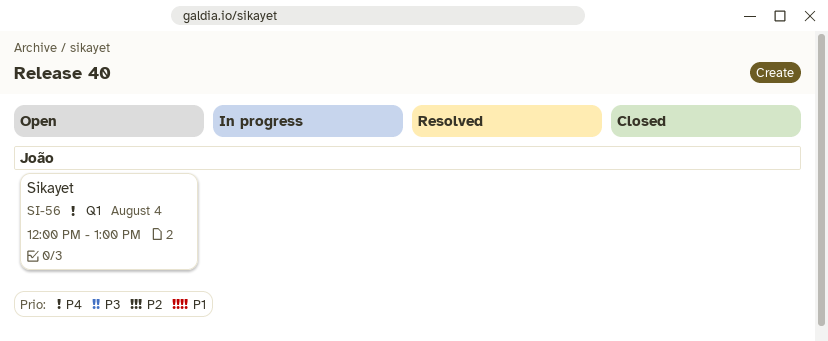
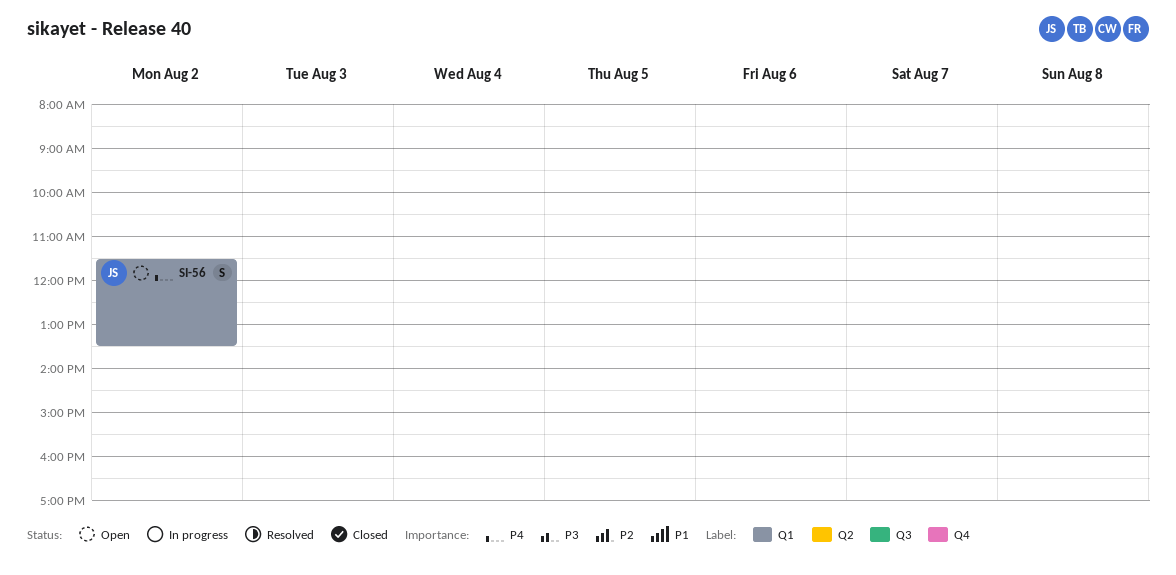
SI-56, day: Aug 4 -> Aug 2
SI-56, begins: 12:00 -> 11:30
SI-56, ends: 13:00 -> 13:30

